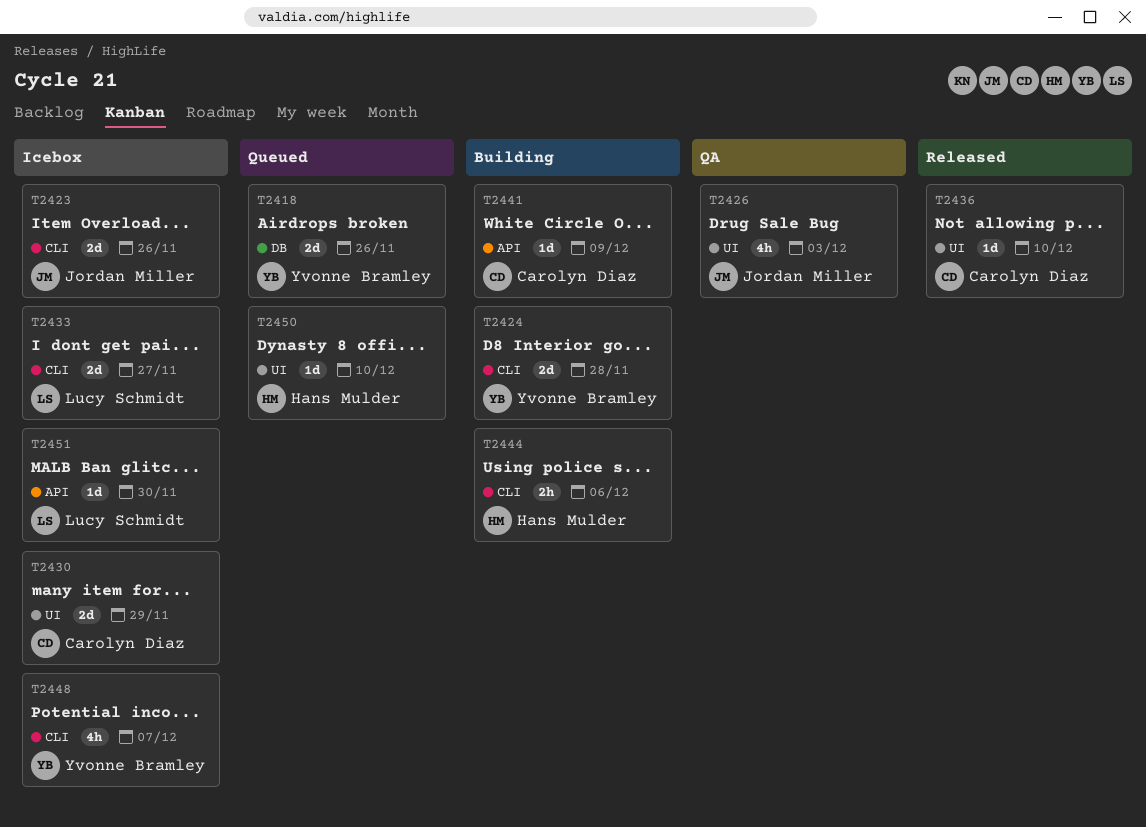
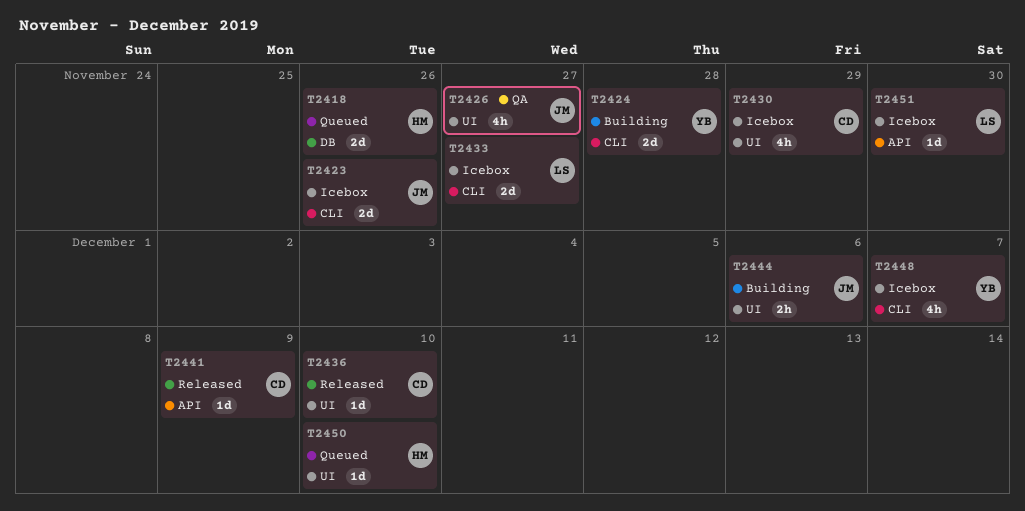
T2418, owner: Yvonne Bramley -> Hans Mulder
T2426, due: Dec 3 -> Nov 27
T2430, estimate: 2d -> 4h
T2441, status: Building -> Released
T2444, owner: Hans Mulder -> Jordan Miller
T2444, label: CLI -> UI

